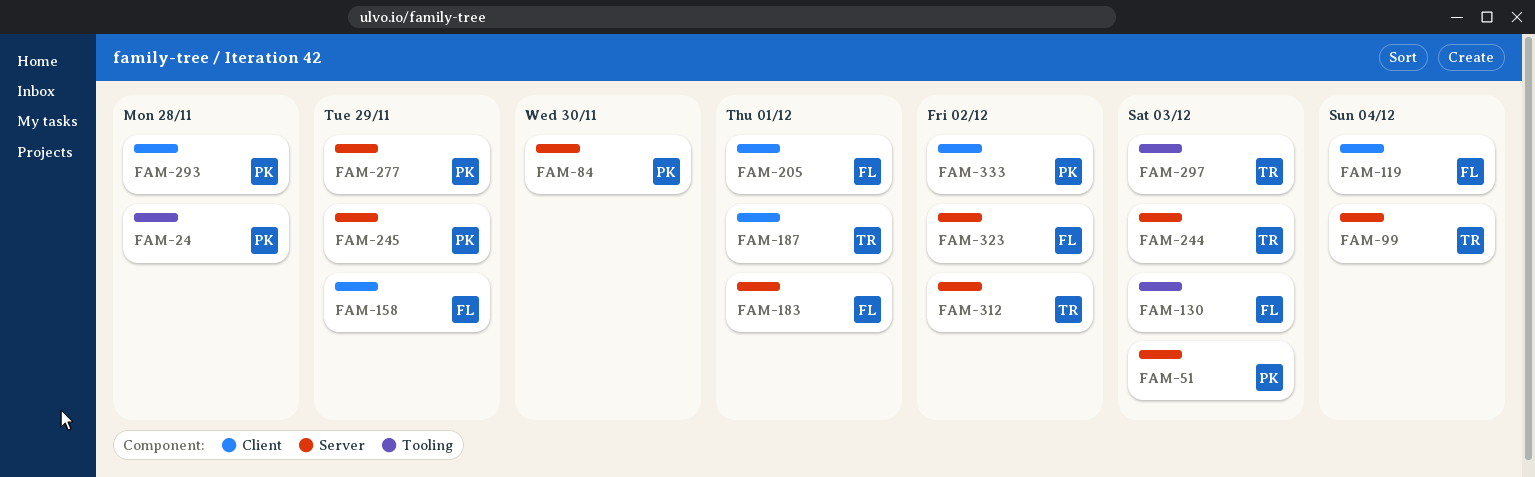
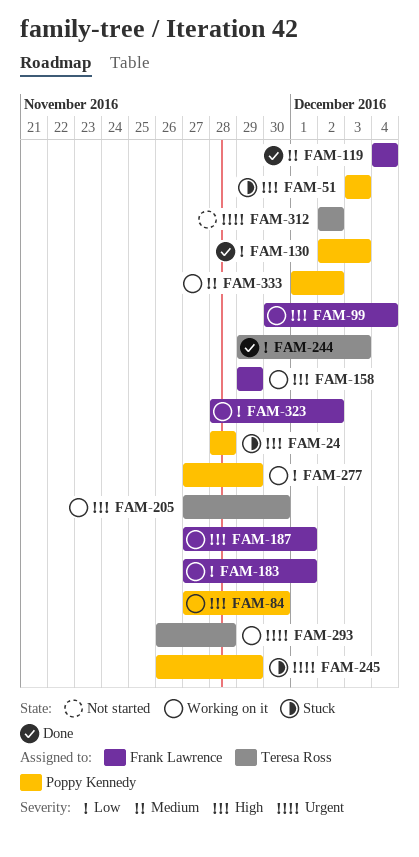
FAM-99, owner: Teresa Ross -> Frank Lawrence
FAM-130, owner: Frank Lawrence -> Poppy Kennedy
FAM-187, owner: Teresa Ross -> Frank Lawrence
FAM-205, owner: Frank Lawrence -> Teresa Ross
FAM-205, due: Dec 1 -> Nov 30
FAM-293, owner: Poppy Kennedy -> Teresa Ross
FAM-297: present -> none

